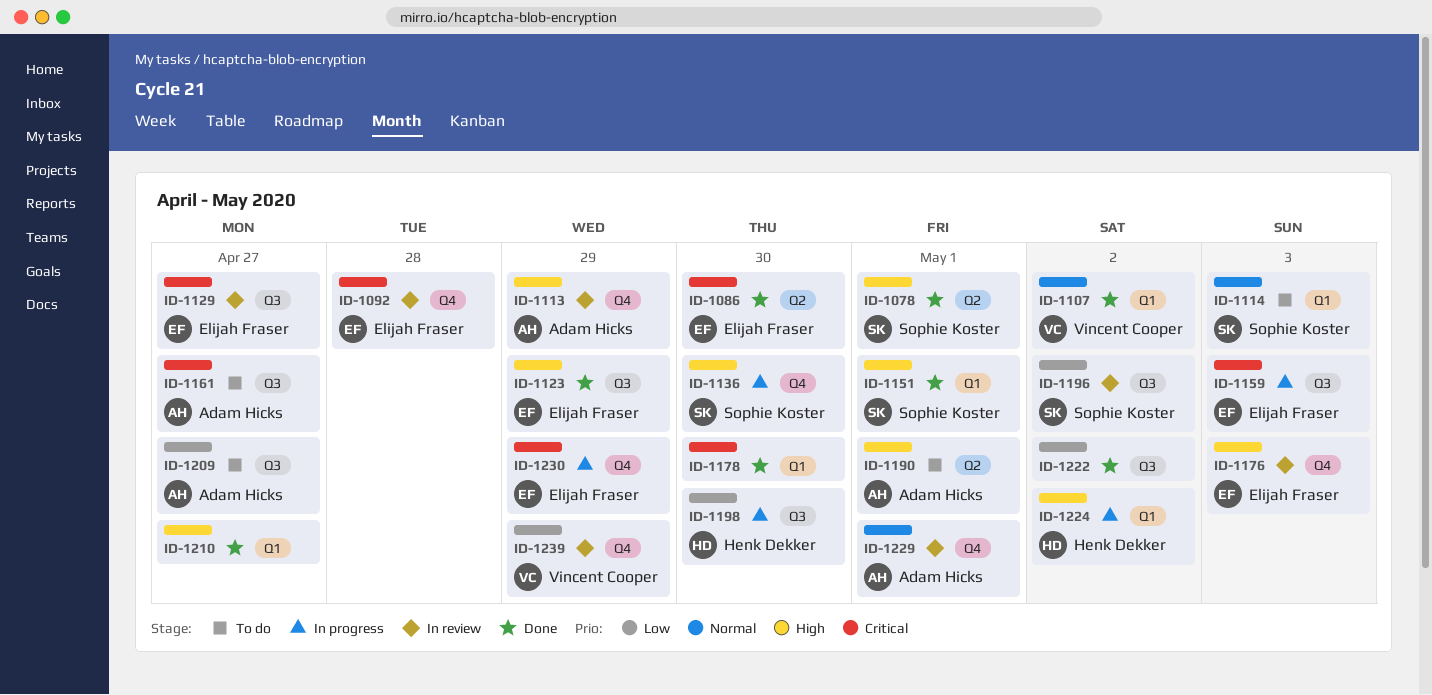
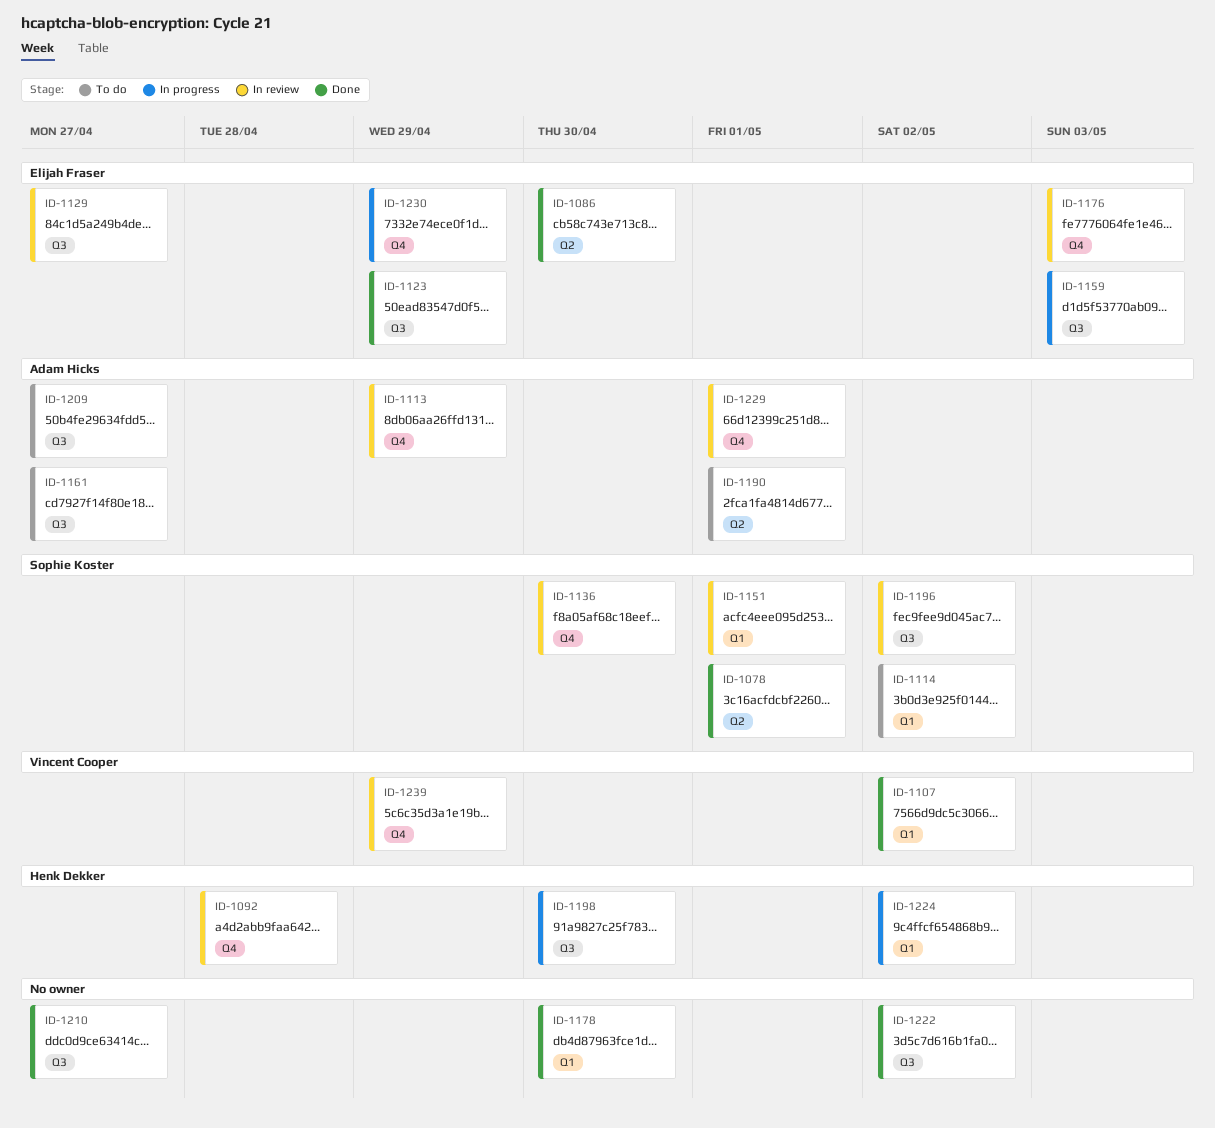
ID-1092, owner: Elijah Fraser -> Henk Dekker
ID-1114, due: May 3 -> May 2
ID-1136, status: In progress -> In review
ID-1151, status: Done -> In review
ID-1210, label: Q1 -> Q3

